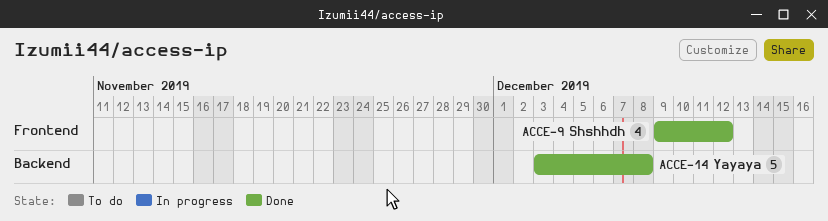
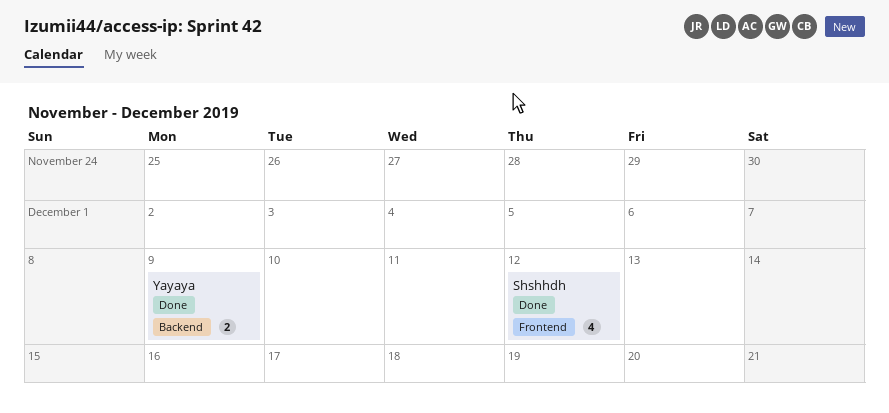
Yayaya, estimate: 5 -> 2
Yayaya, due: Dec 8 -> Dec 9

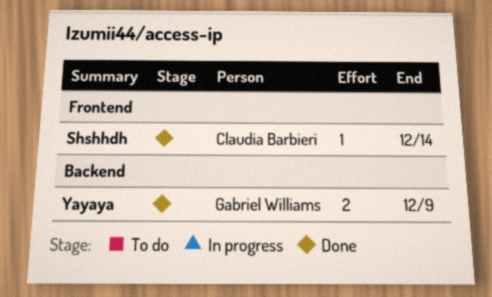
Shshhdh, estimate: 4 -> 1
Shshhdh, due: Dec 12 -> Dec 14

